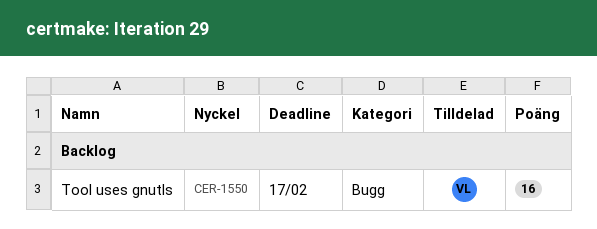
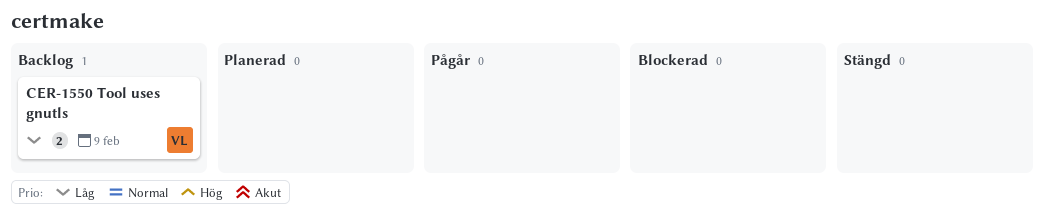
CER-1550, estimate: 16 -> 2
CER-1550, due: Feb 17 -> Feb 9

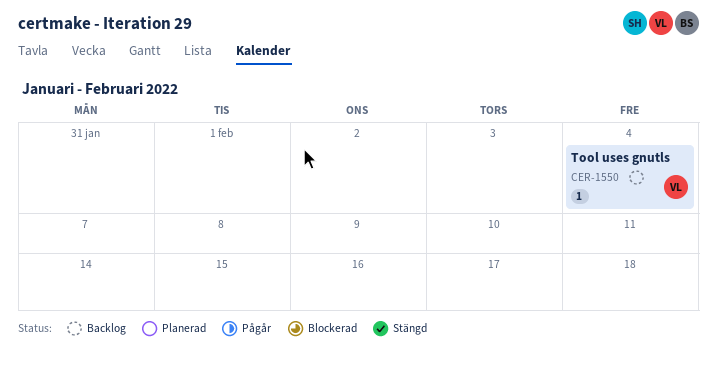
CER-1550, estimate: 2 -> 1
CER-1550, due: Feb 9 -> Feb 4

